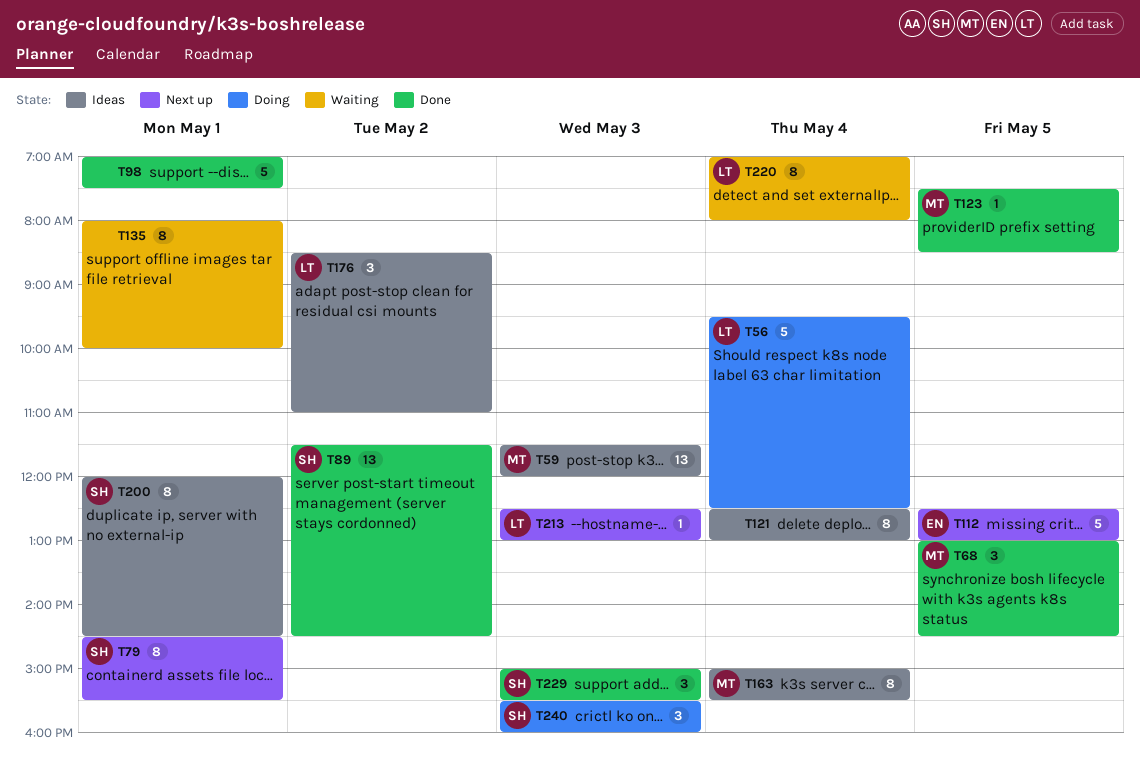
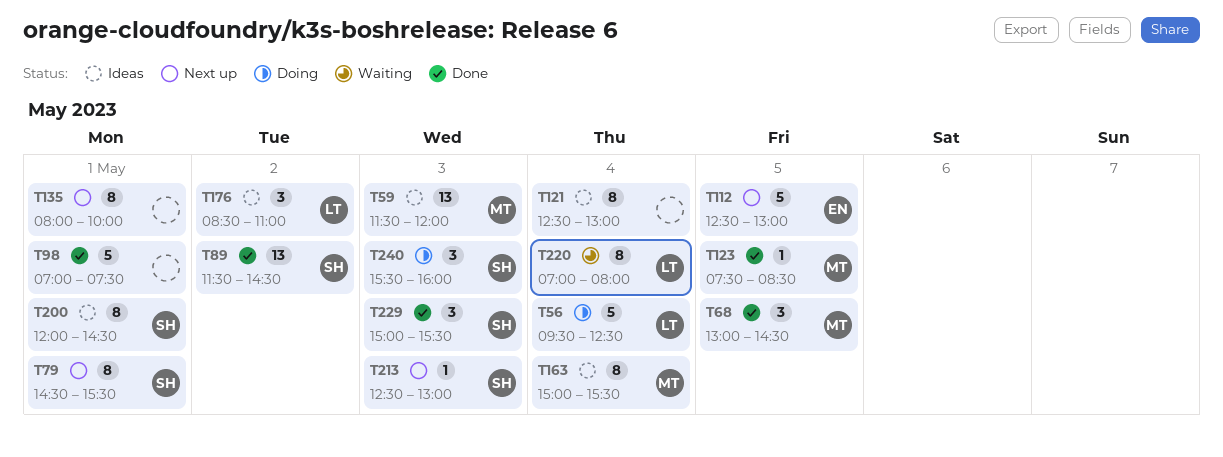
T135, status: Waiting -> Next up
T213, owner: LT -> SH

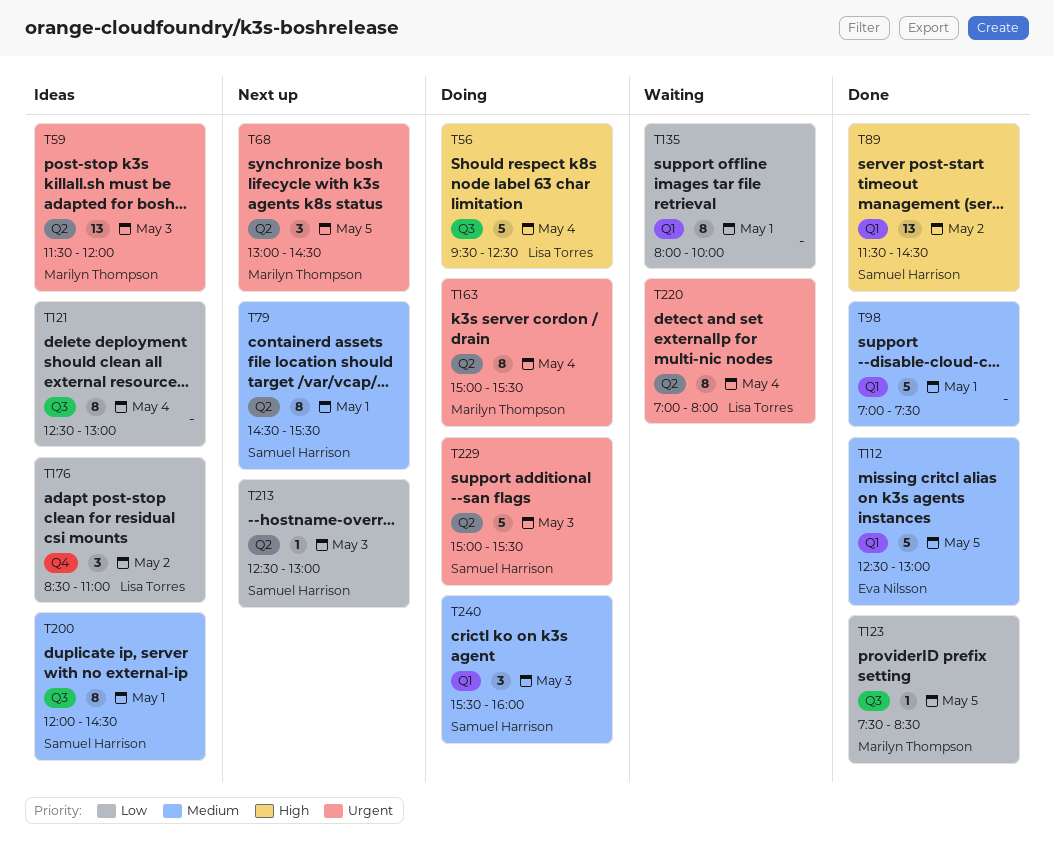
T68, status: Done -> Next up
T112, status: Next up -> Done
T135, status: Next up -> Waiting
T163, status: Ideas -> Doing
T229, status: Done -> Doing
T229, estimate: 3 -> 5

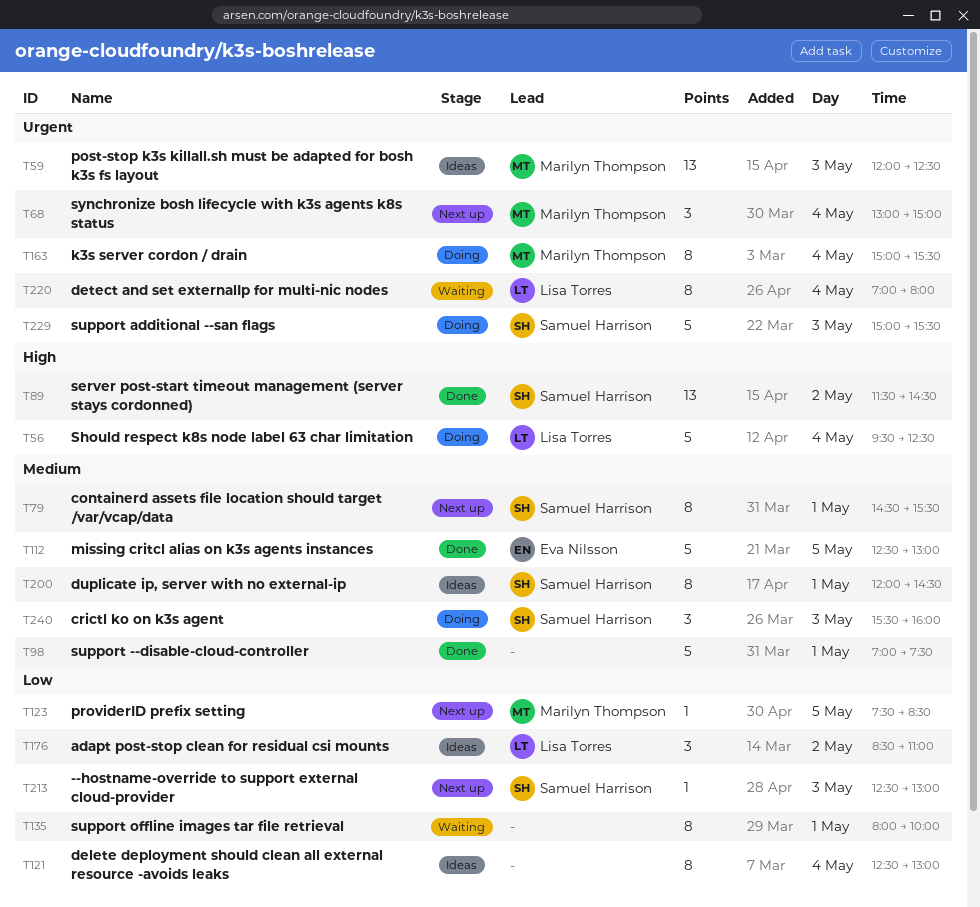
T59, begins: 11:30 -> 12:00
T59, ends: 12:00 -> 12:30
T68, day: May 5 -> May 4
T68, ends: 14:30 -> 15:00
T123, status: Done -> Next up

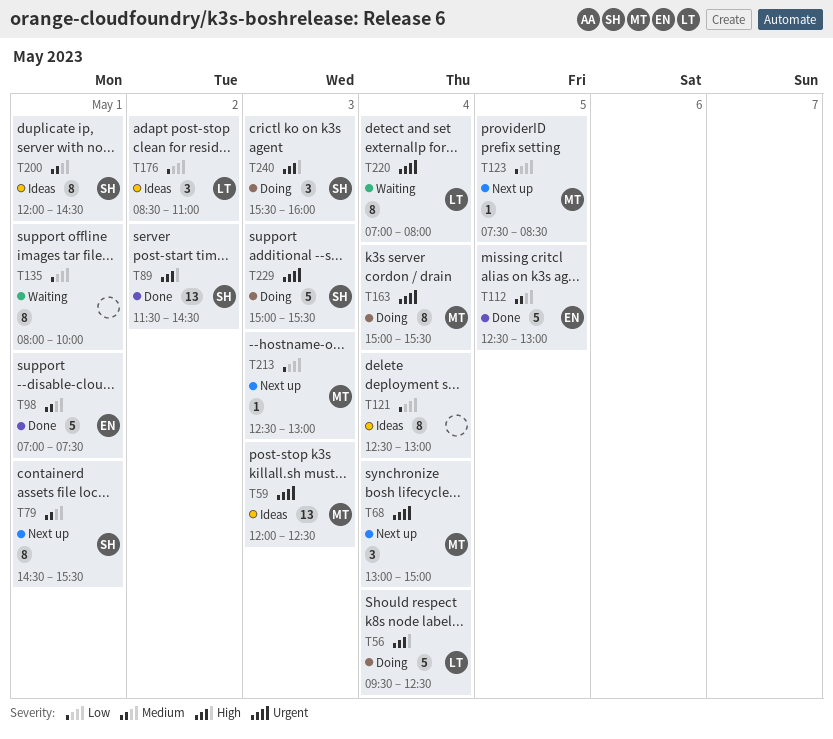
T98, owner: none -> Eva Nilsson
T213, owner: Samuel Harrison -> Marilyn Thompson
T240, priority: Medium -> High

